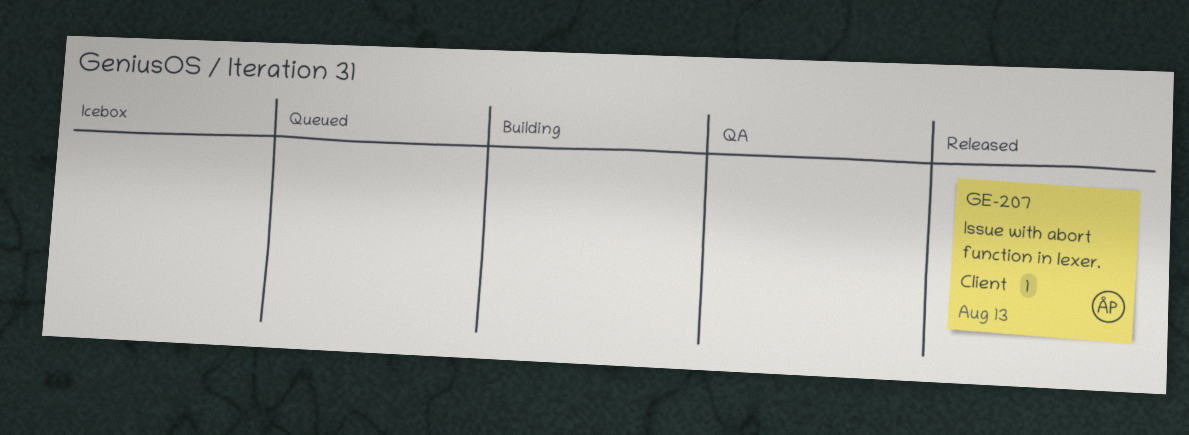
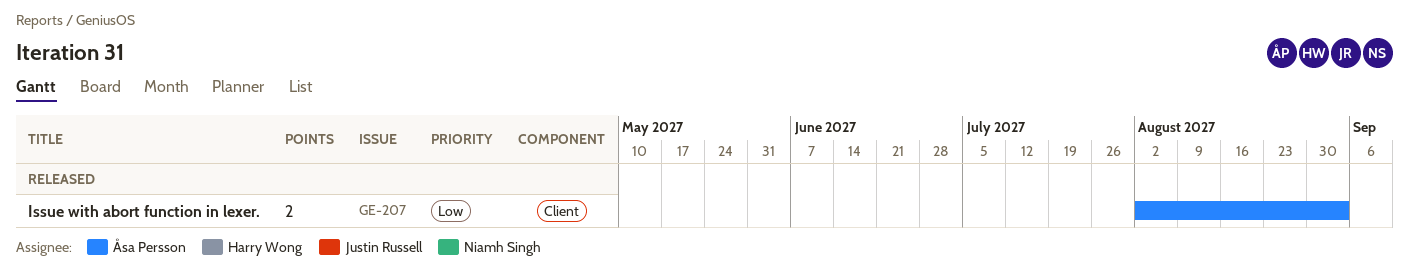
GE-207, estimate: 1 -> 2
GE-207, due: Aug 13 -> Sep 3

